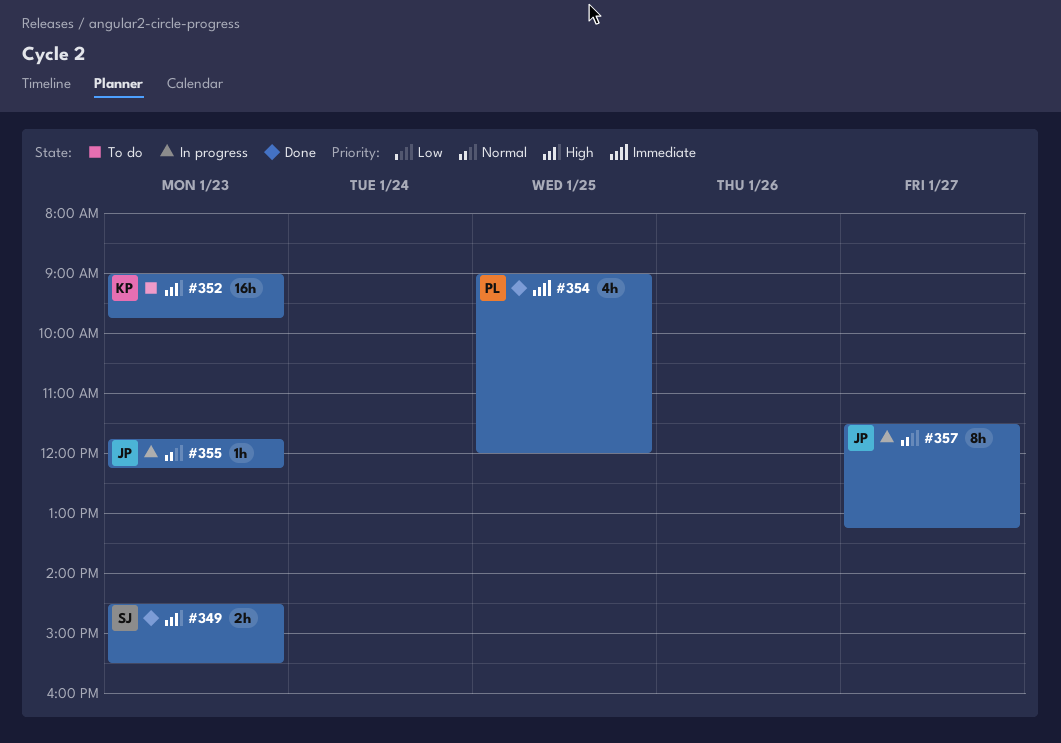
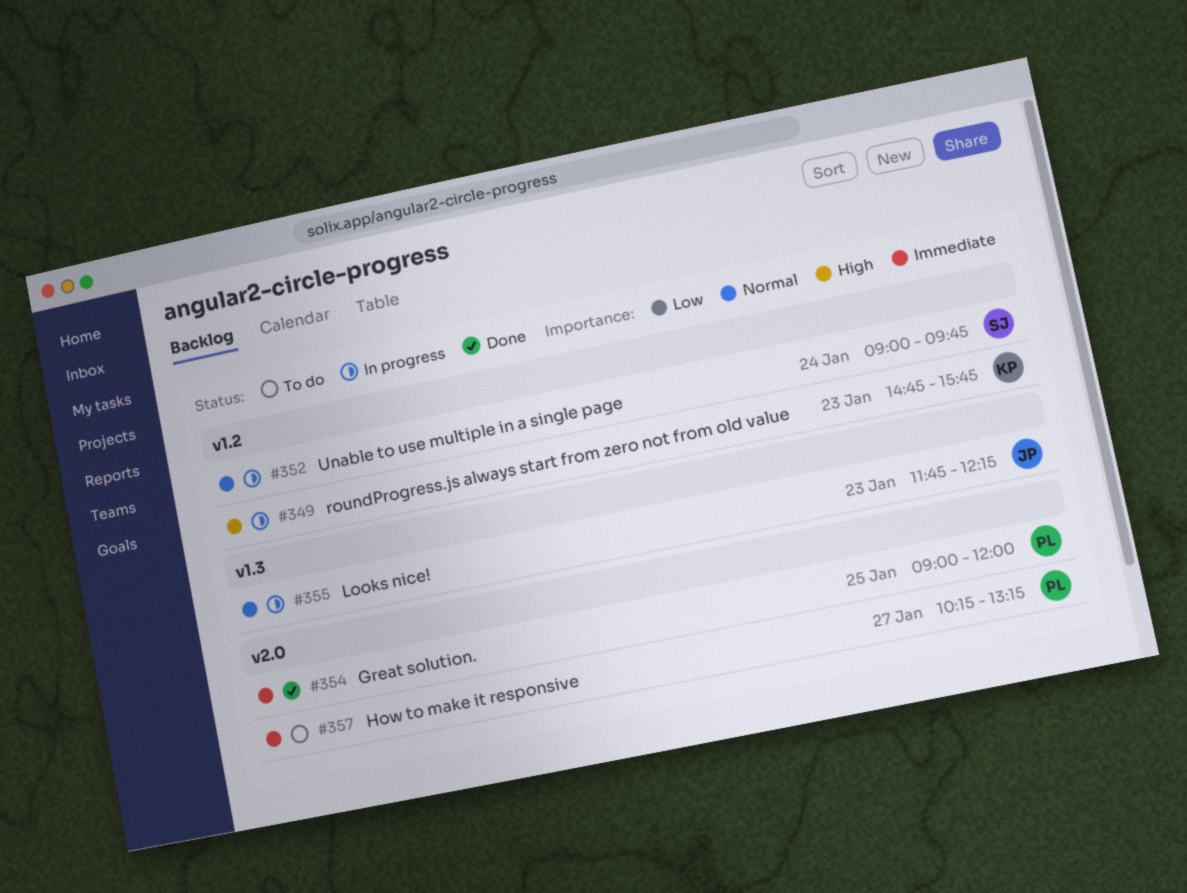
#349, status: Done -> In progress
#349, owner: SJ -> KP
#349, begins: 14:30 -> 14:45
#349, ends: 15:30 -> 15:45
#352, status: To do -> In progress
#352, owner: KP -> SJ
#352, priority: High -> Normal
#352, day: Jan 23 -> Jan 24
#357, status: In progress -> To do
#357, owner: JP -> PL
#357, priority: Normal -> Immediate
#357, begins: 11:30 -> 10:15

